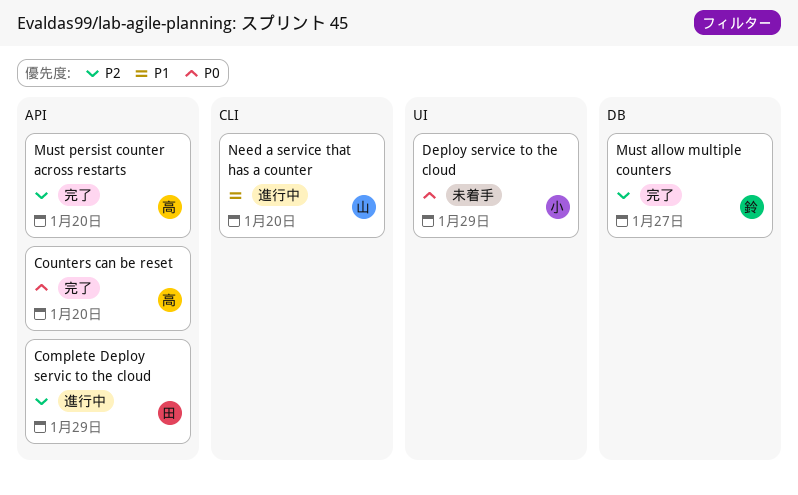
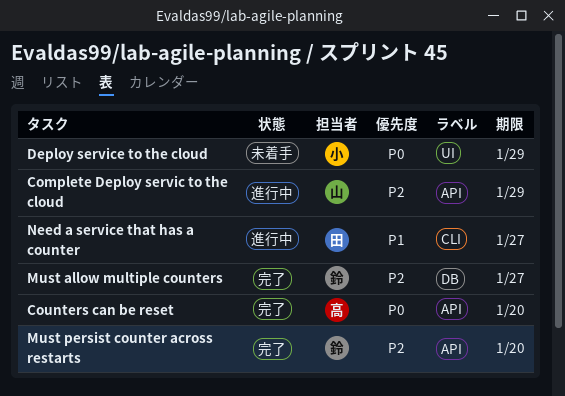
Complete Deploy servic to the cloud, owner: 田 -> 山
Must persist counter across restarts, owner: 高 -> 鈴
Need a service that has a counter, owner: 山 -> 田
Need a service that has a counter, due: Jan 20 -> Jan 27

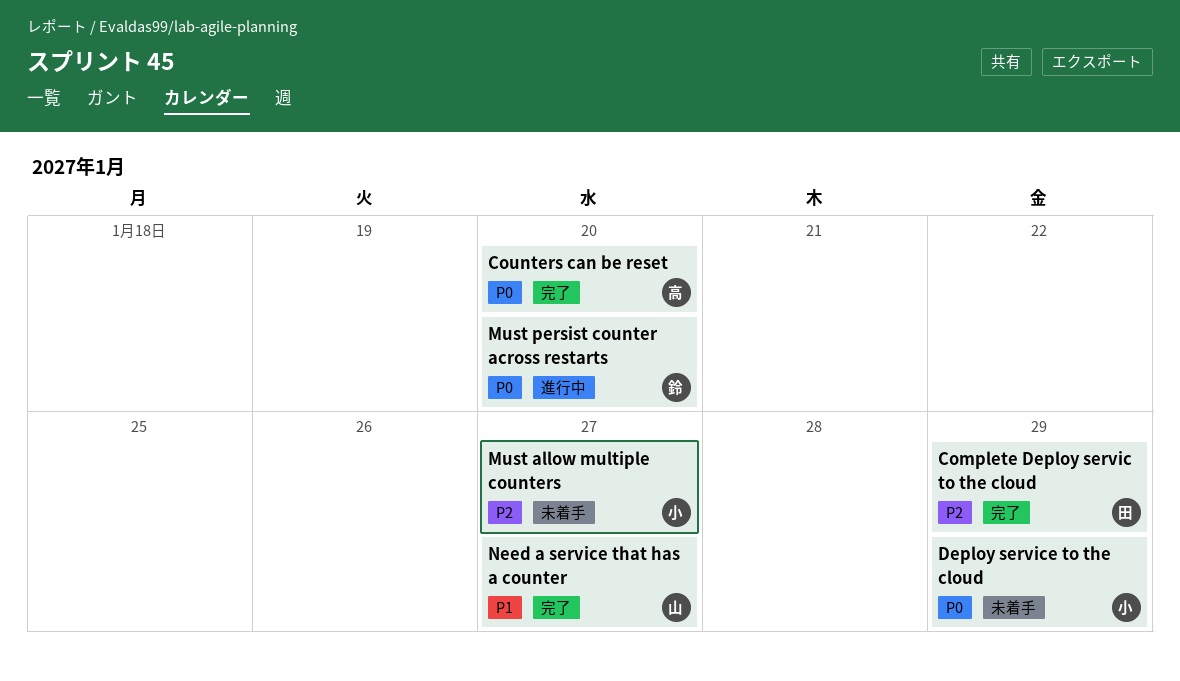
Complete Deploy servic to the cloud, status: 進行中 -> 完了
Complete Deploy servic to the cloud, owner: 山 -> 田
Must allow multiple counters, status: 完了 -> 未着手
Must allow multiple counters, owner: 鈴 -> 小
Must persist counter across restarts, status: 完了 -> 進行中
Must persist counter across restarts, priority: P2 -> P0
Need a service that has a counter, status: 進行中 -> 完了
Need a service that has a counter, owner: 田 -> 山

